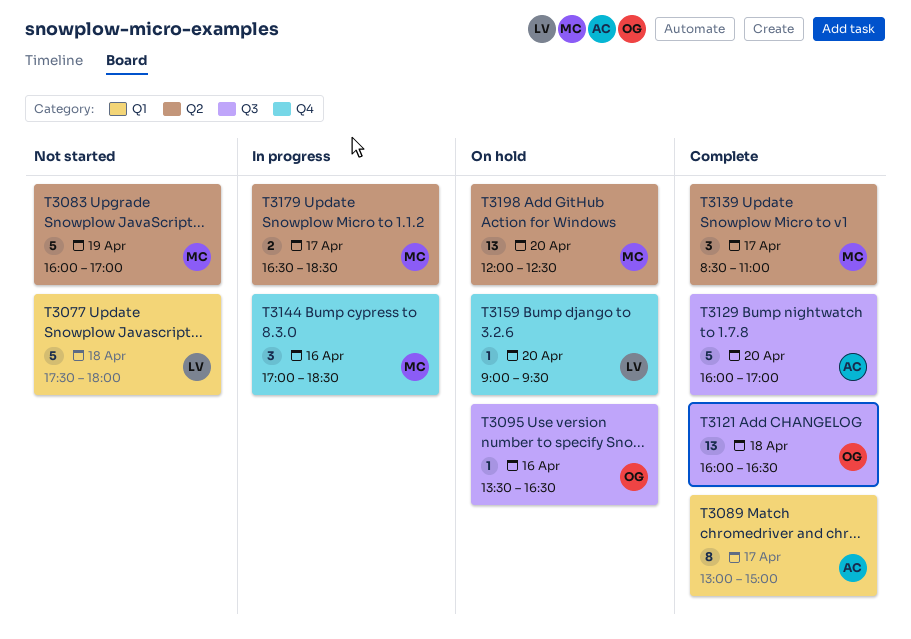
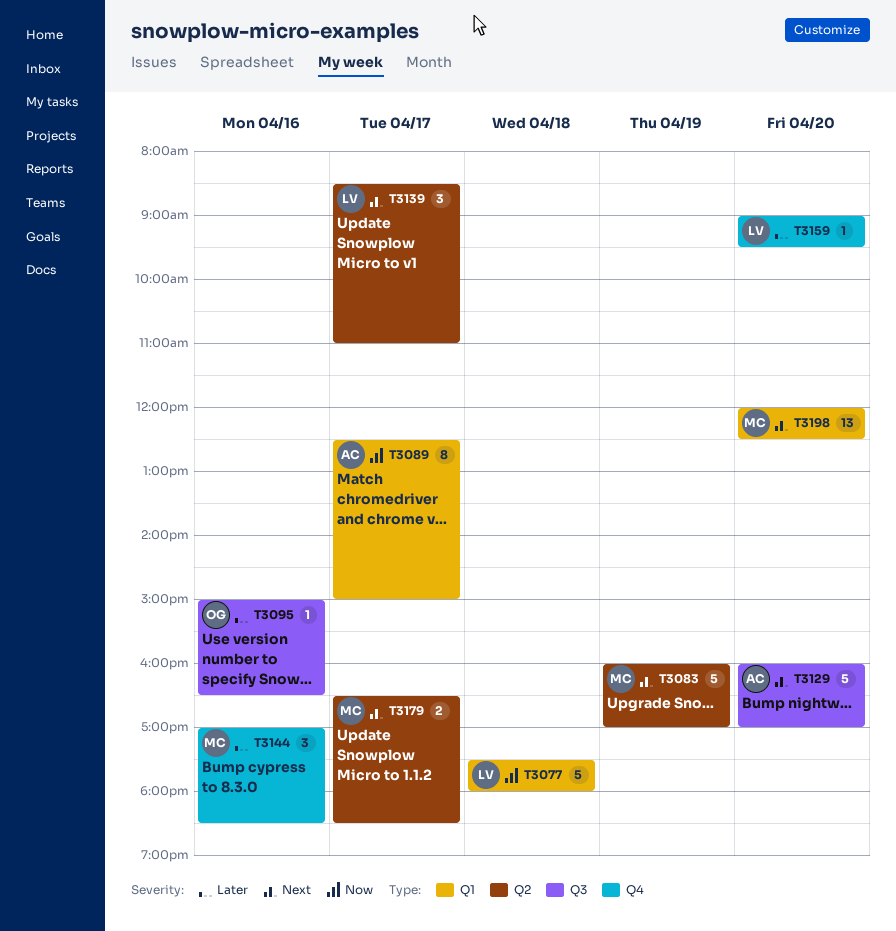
T3089, begins: 13:00 -> 12:30
T3095, begins: 13:30 -> 15:00
T3121: present -> none
T3139, owner: MC -> LV
T3198, label: Q2 -> Q1

